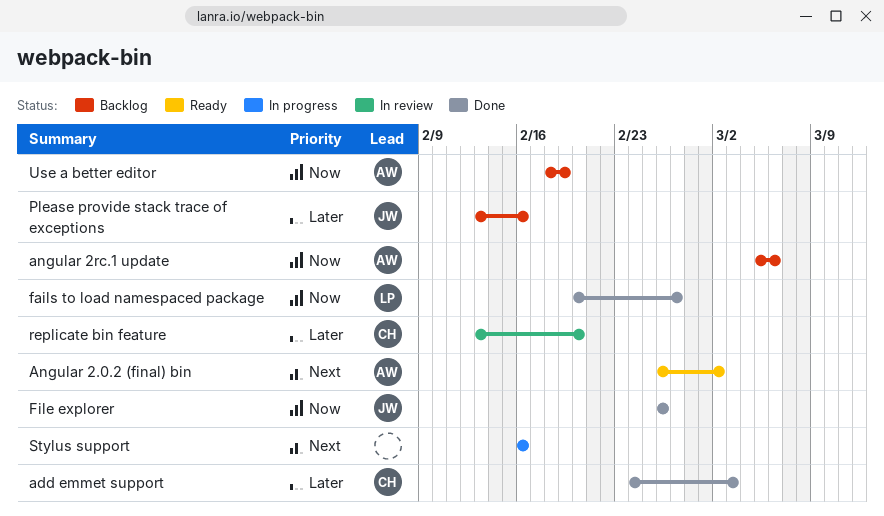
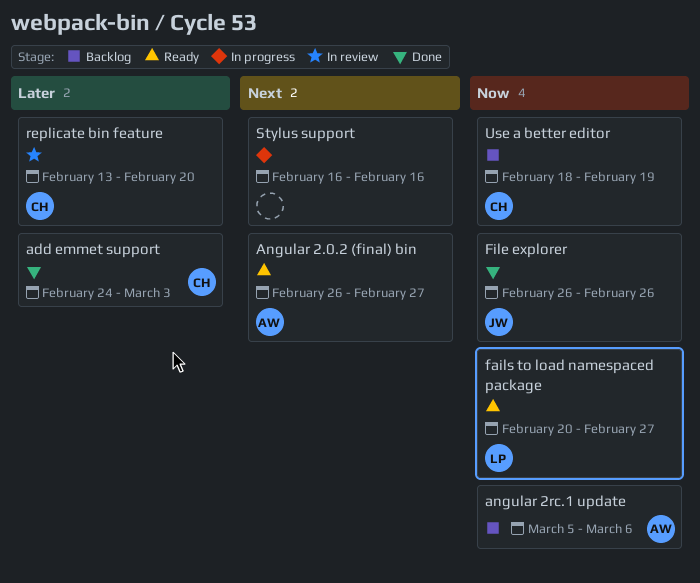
Angular 2.0.2 (final) bin, due: Mar 2 -> Feb 27
fails to load namespaced package, status: Done -> Ready
Please provide stack trace of exceptions: present -> none
Use a better editor, owner: AW -> CH

